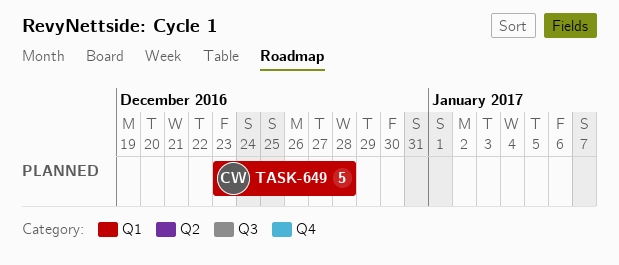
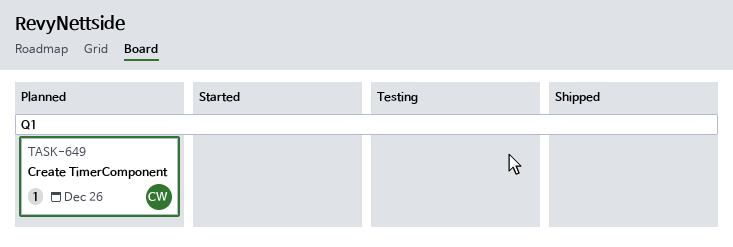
TASK-649, estimate: 5 -> 1
TASK-649, due: Dec 28 -> Dec 26

